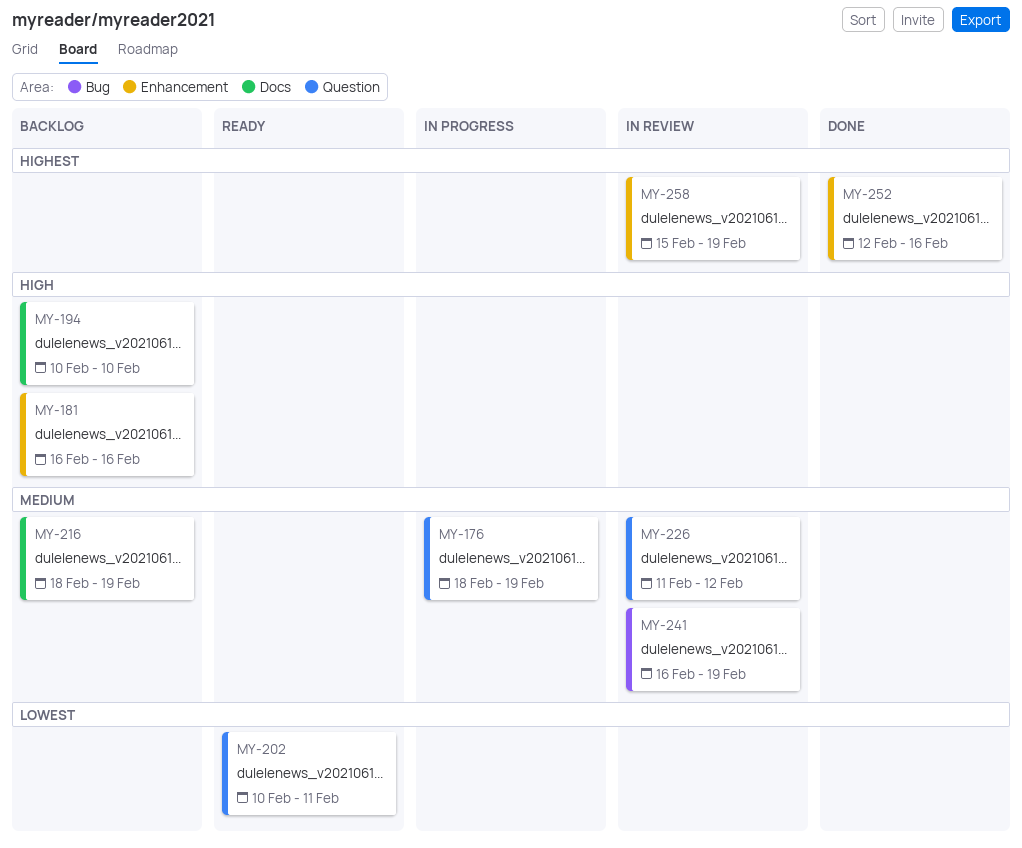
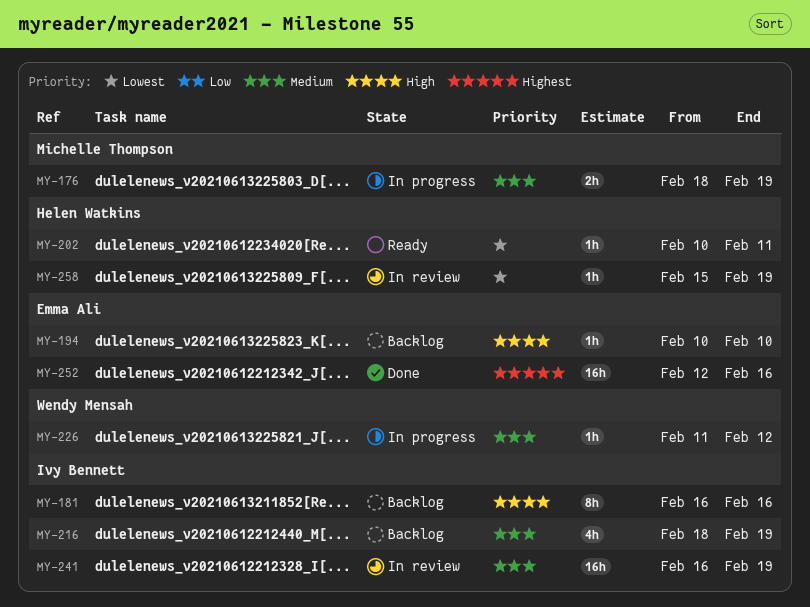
MY-226, status: In review -> In progress
MY-258, priority: Highest -> Lowest

